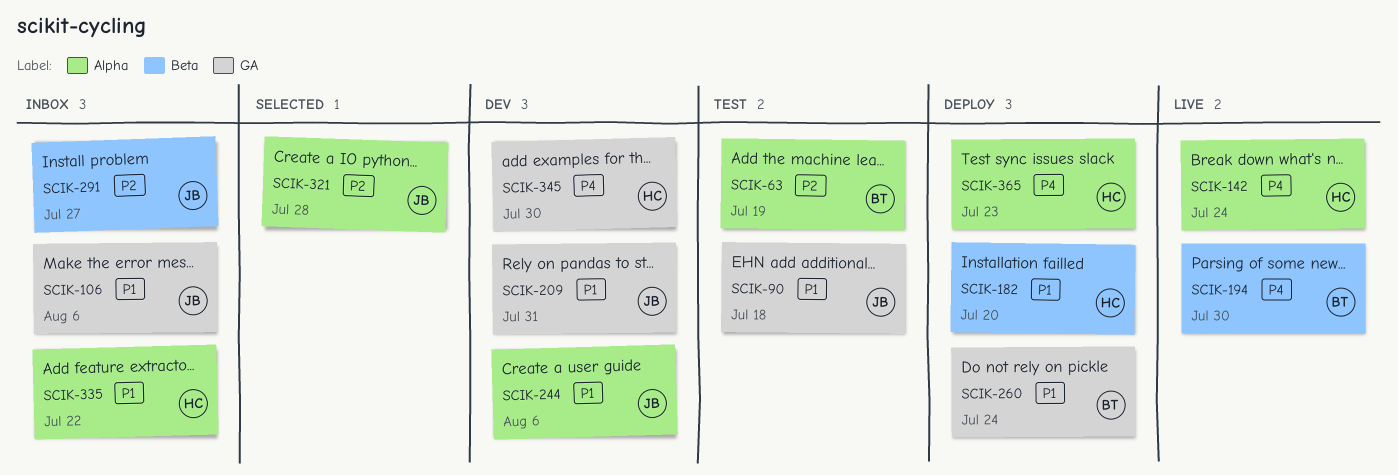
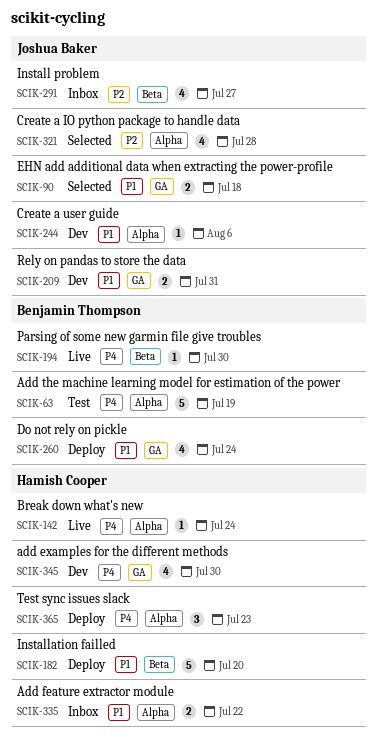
SCIK-63, priority: P2 -> P4
SCIK-90, status: Test -> Selected
SCIK-106: present -> none

